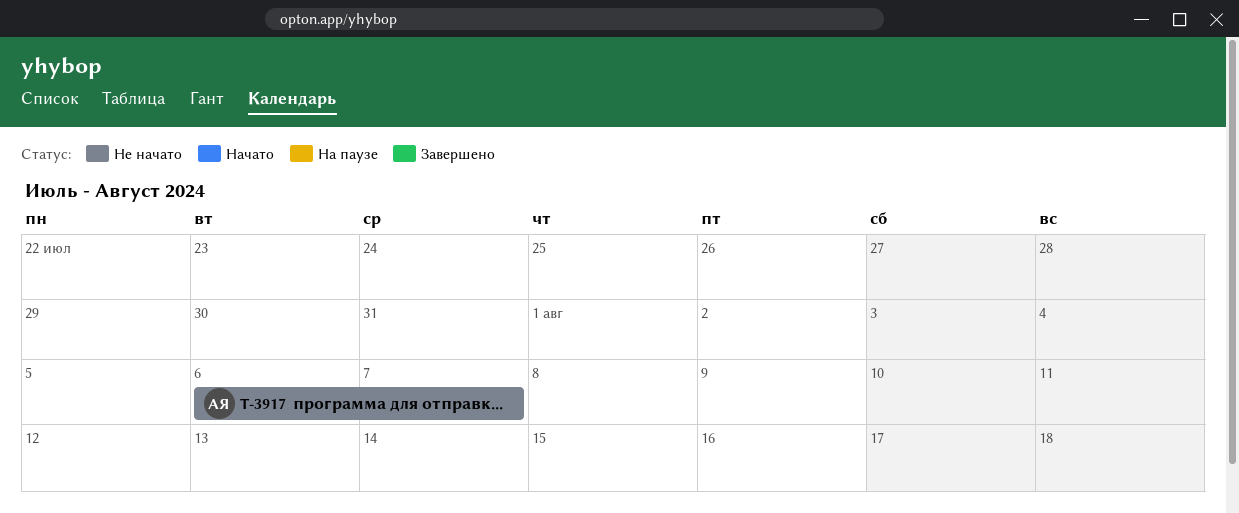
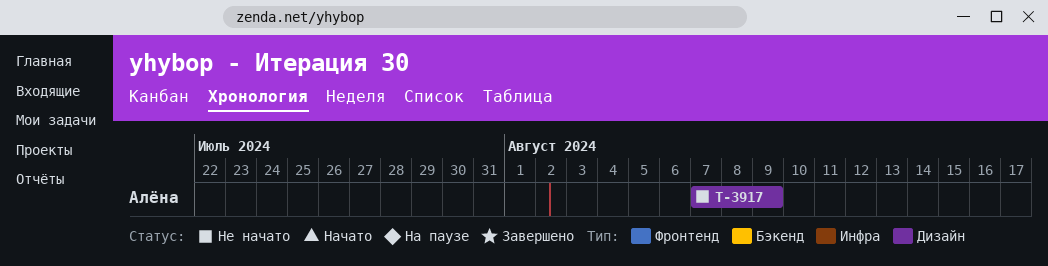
T-3917, start: Aug 6 -> Aug 7
T-3917, due: Aug 7 -> Aug 9

